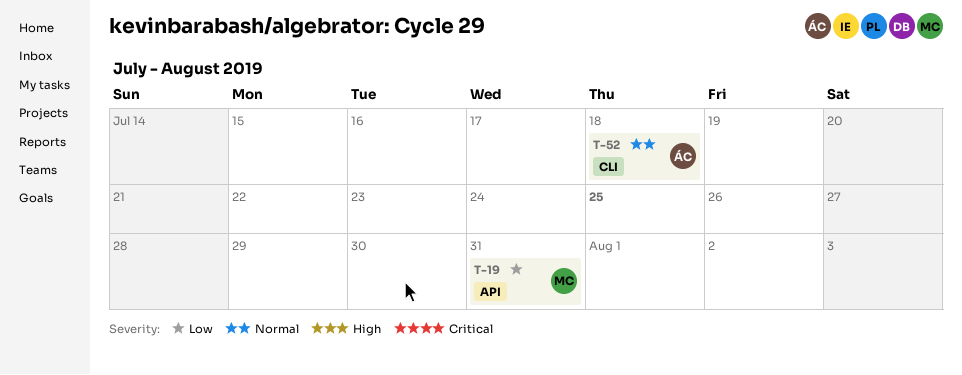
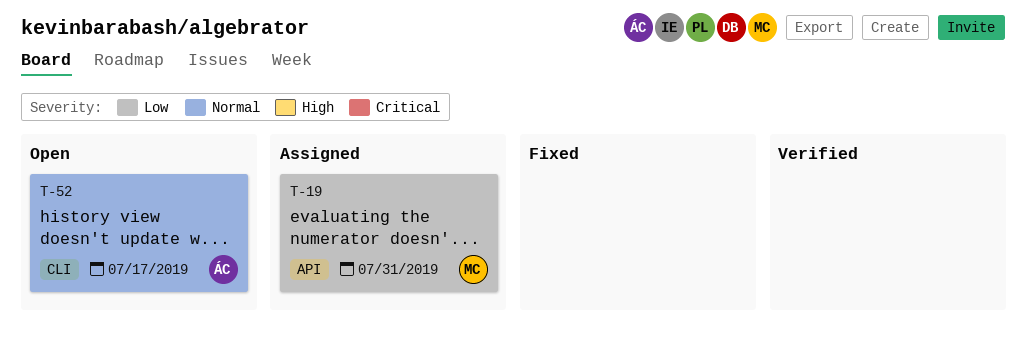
T-52, due: Jul 18 -> Jul 17

